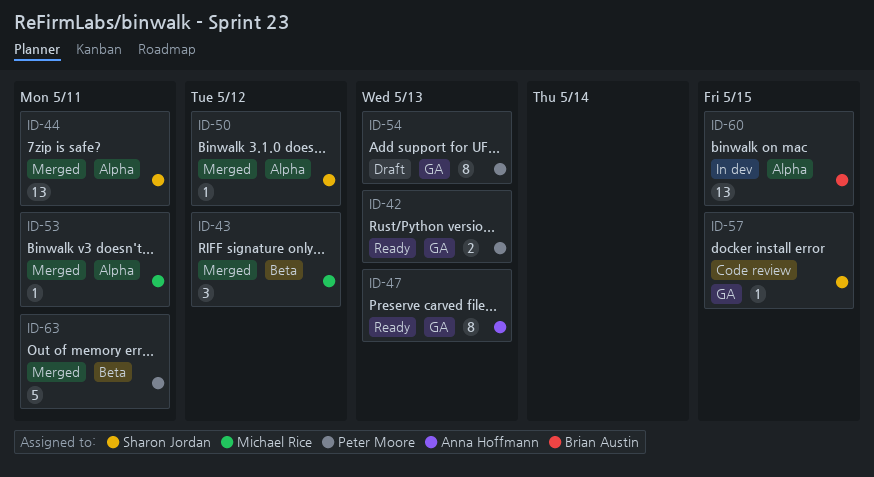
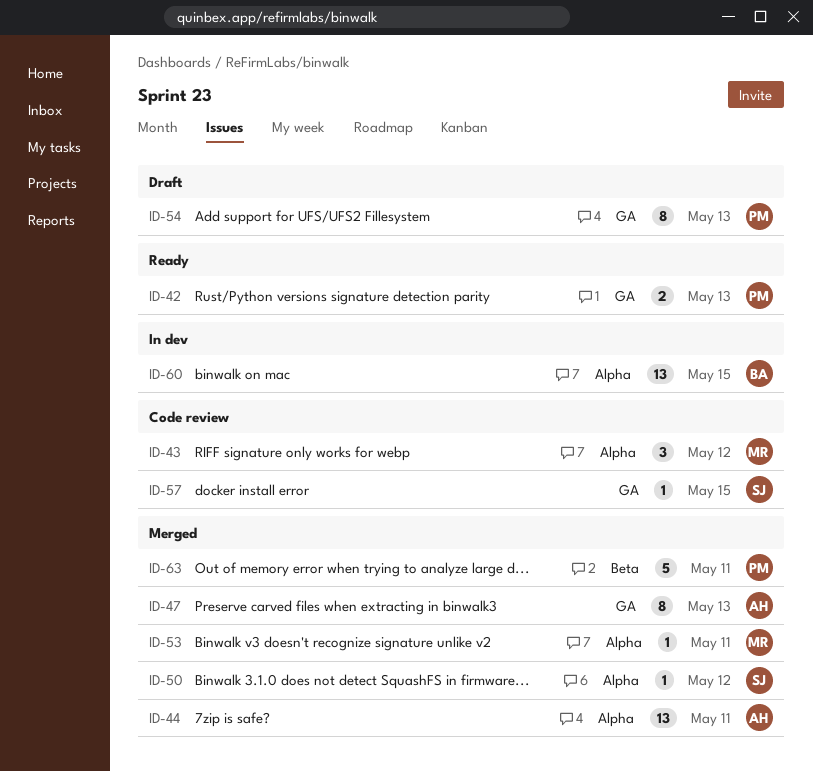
ID-43, status: Merged -> Code review
ID-43, label: Beta -> Alpha
ID-44, owner: Sharon Jordan -> Anna Hoffmann
ID-47, status: Ready -> Merged

